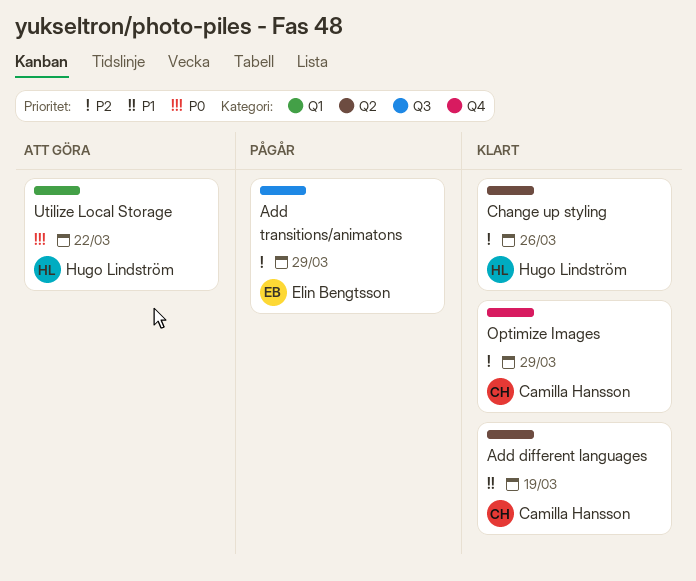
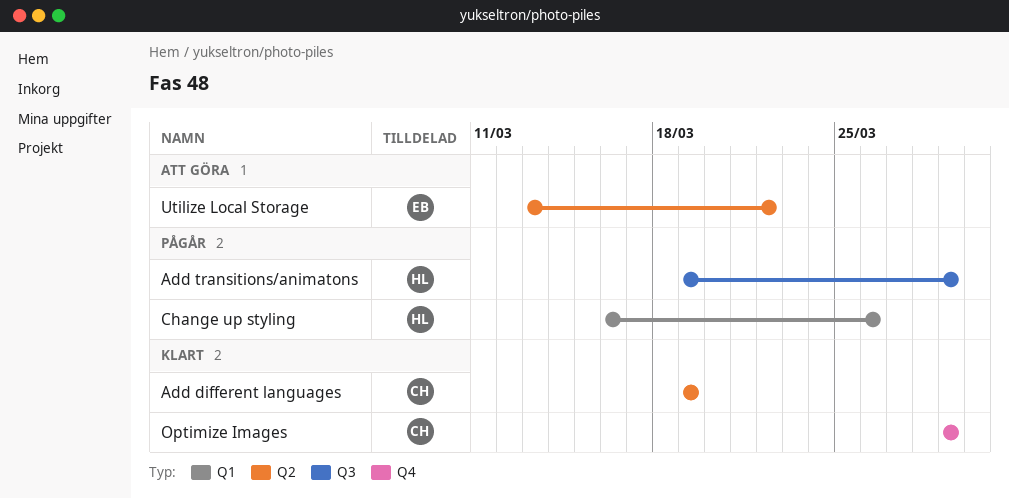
Add transitions/animatons, owner: Elin Bengtsson -> Hugo Lindström
Change up styling, status: Klart -> Pågår
Change up styling, label: Q2 -> Q1
Utilize Local Storage, owner: Hugo Lindström -> Elin Bengtsson
Utilize Local Storage, label: Q1 -> Q2

